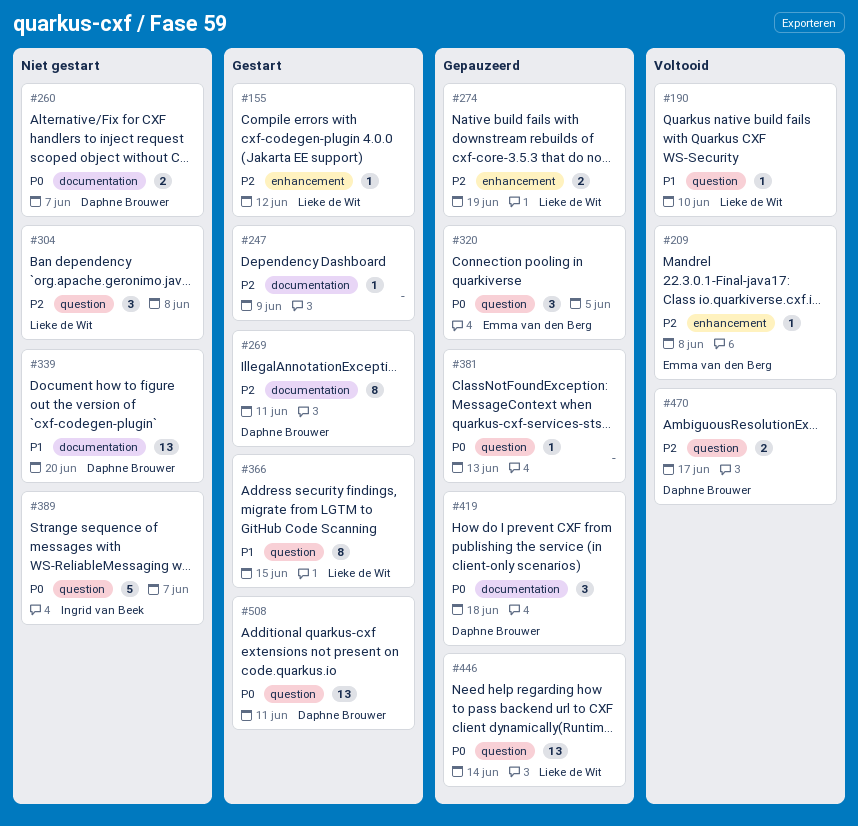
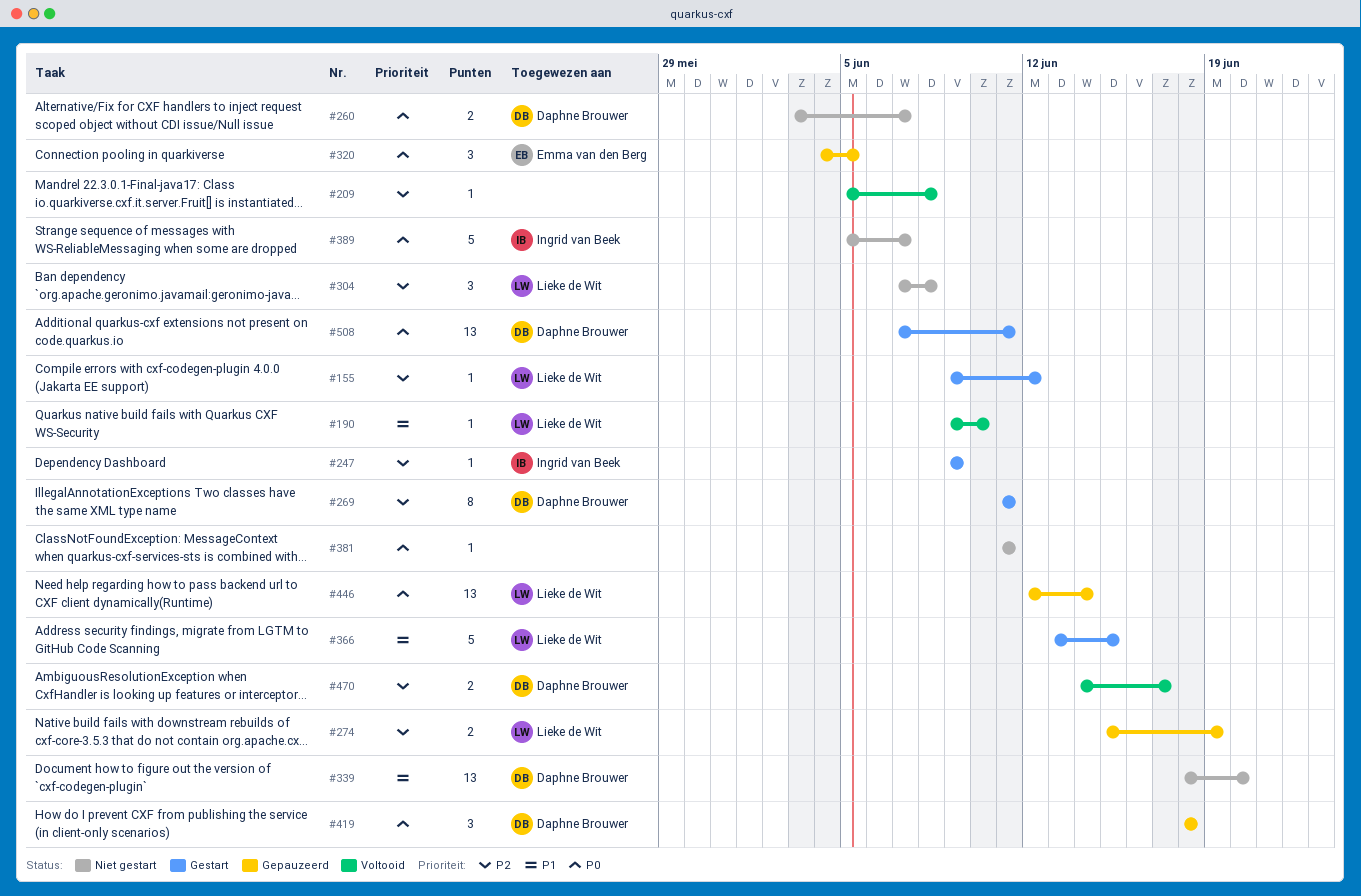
#209, owner: Emma van den Berg -> none
#247, owner: none -> Ingrid van Beek
#366, estimate: 8 -> 5
#381, status: Gepauzeerd -> Niet gestart
#381, due: Jun 13 -> Jun 11

